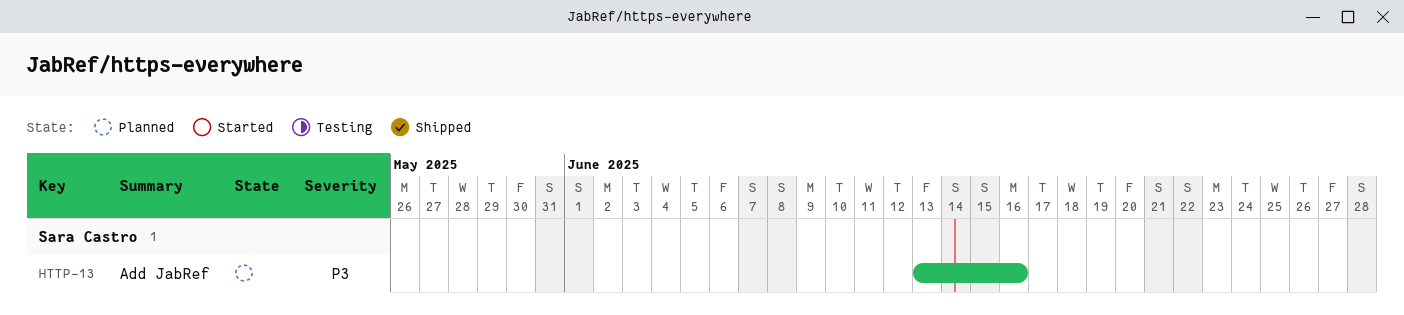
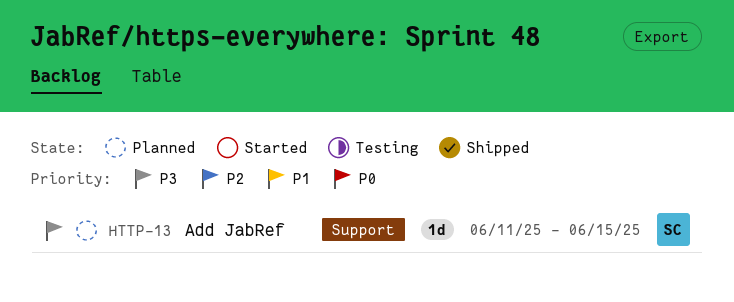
HTTP-13, start: Jun 13 -> Jun 11
HTTP-13, due: Jun 16 -> Jun 15

